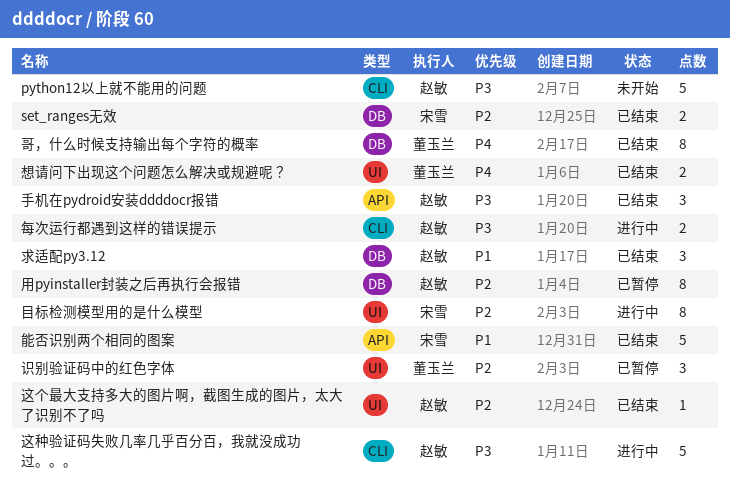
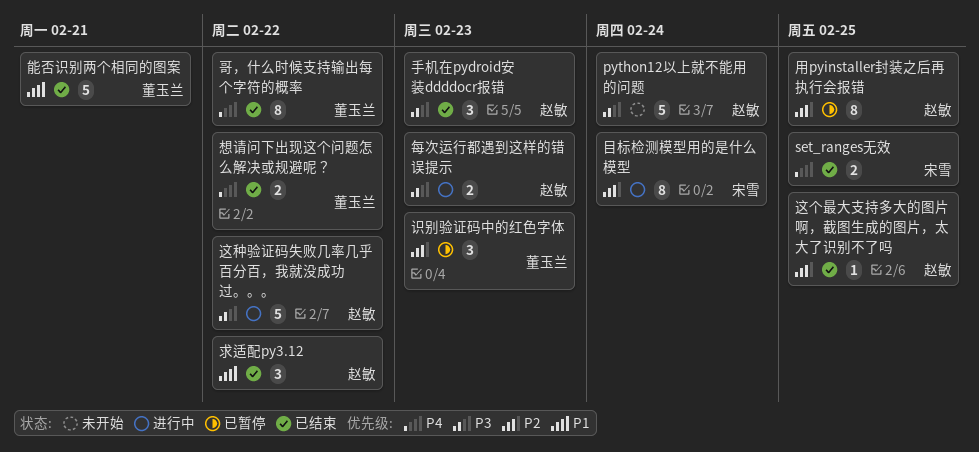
set_ranges无效, priority: P2 -> P4
能否识别两个相同的图案, owner: 宋雪 -> 董玉兰

